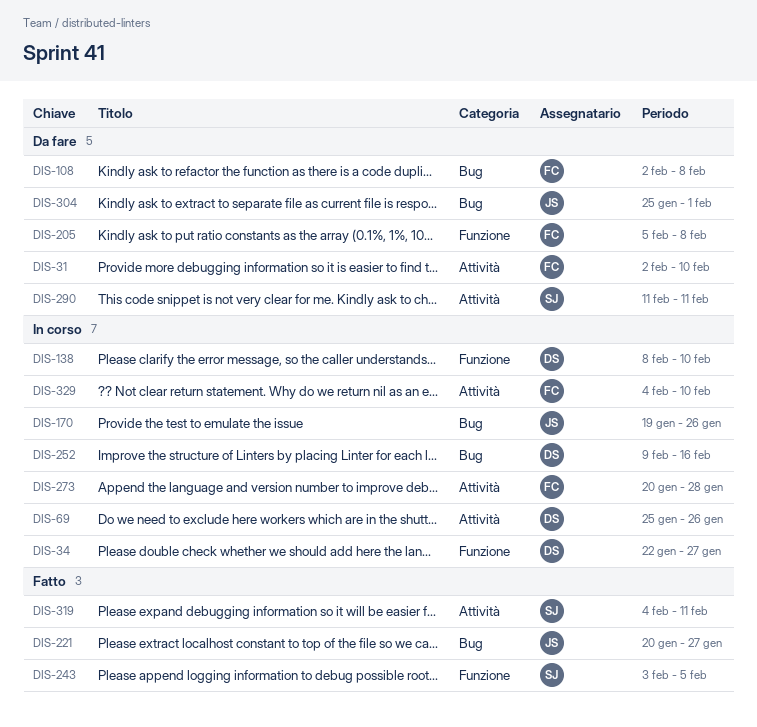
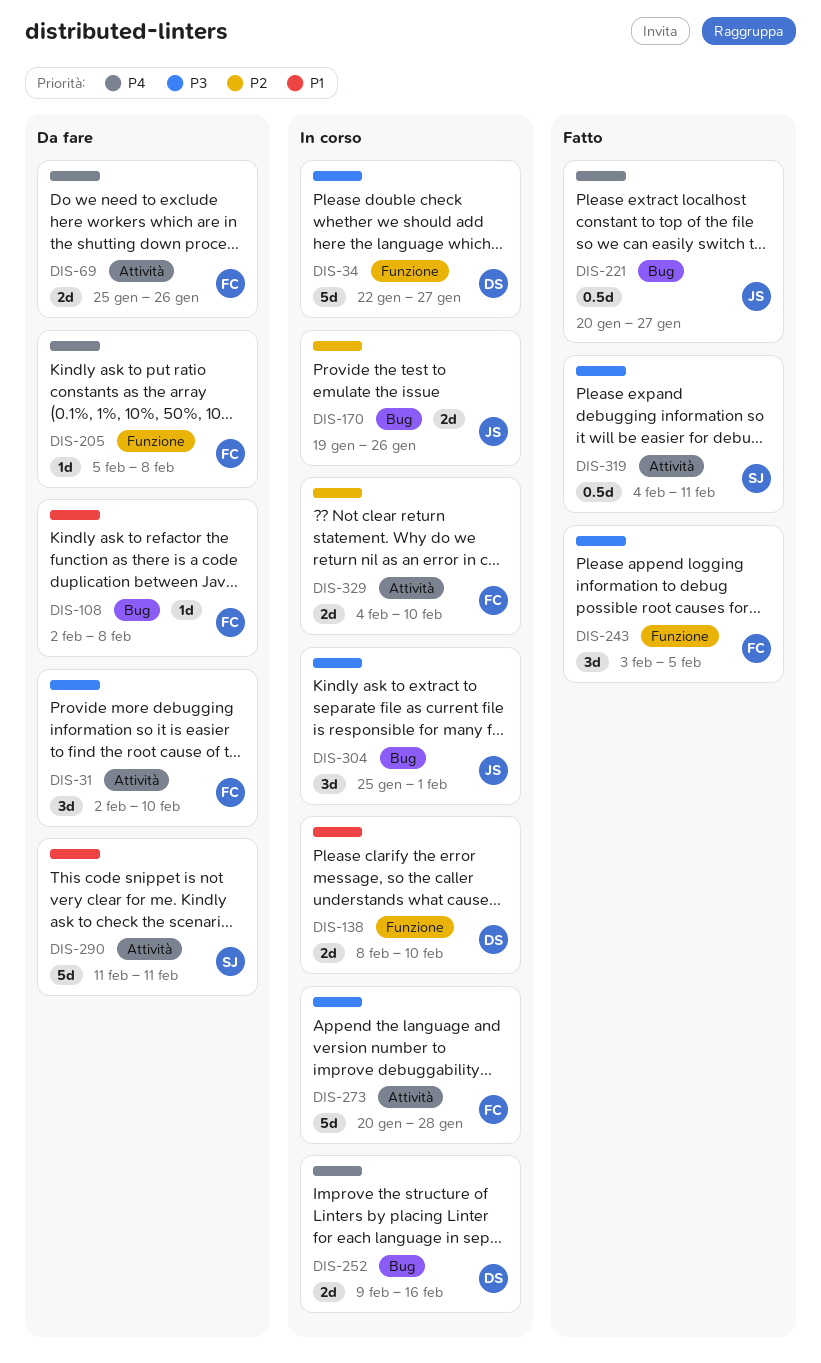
DIS-69, status: In corso -> Da fare
DIS-69, owner: DS -> FC
DIS-243, owner: SJ -> FC
DIS-304, status: Da fare -> In corso

